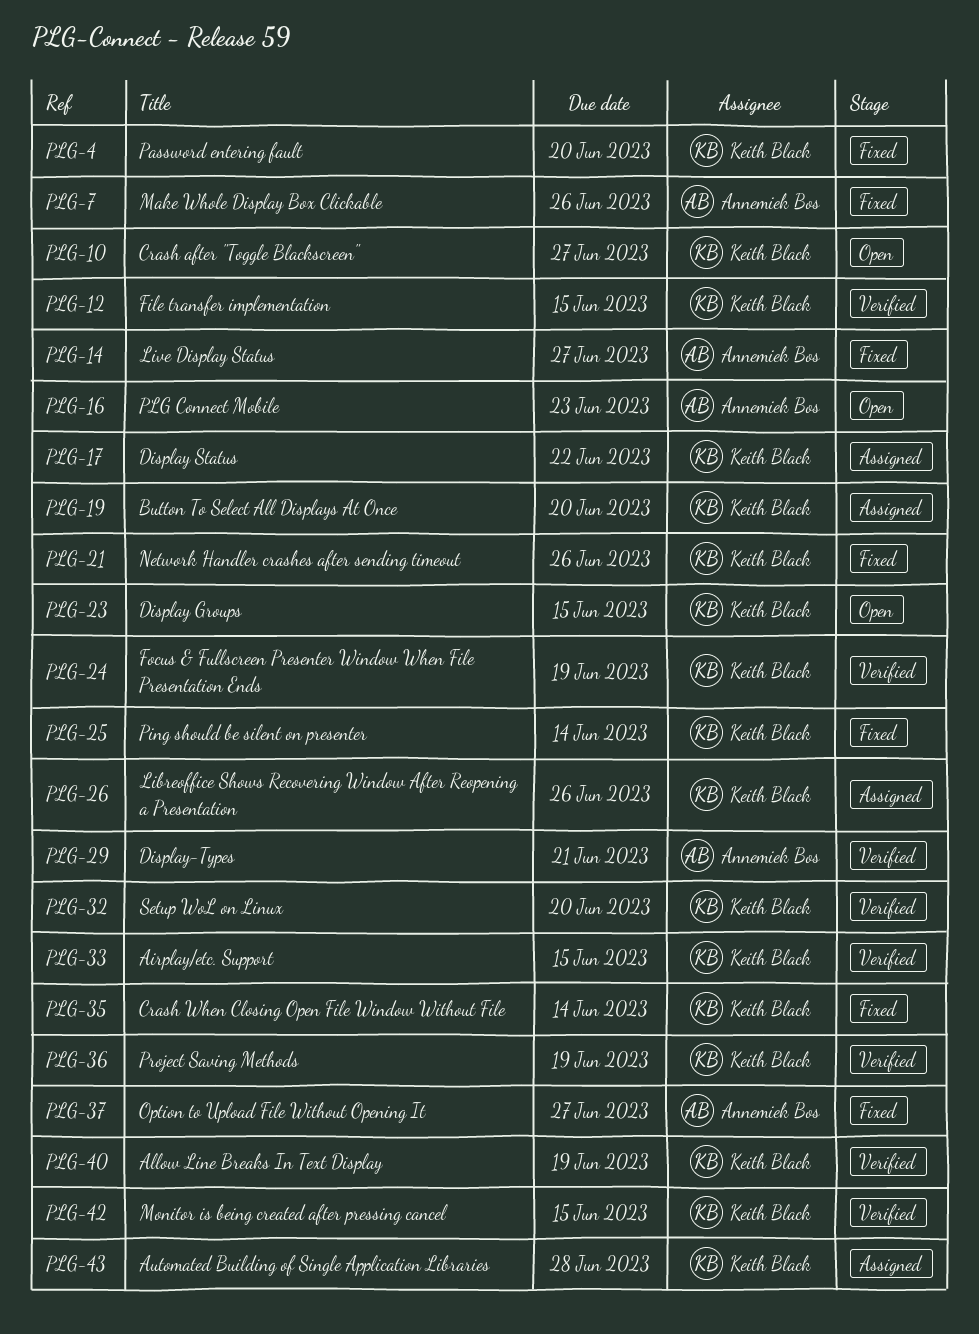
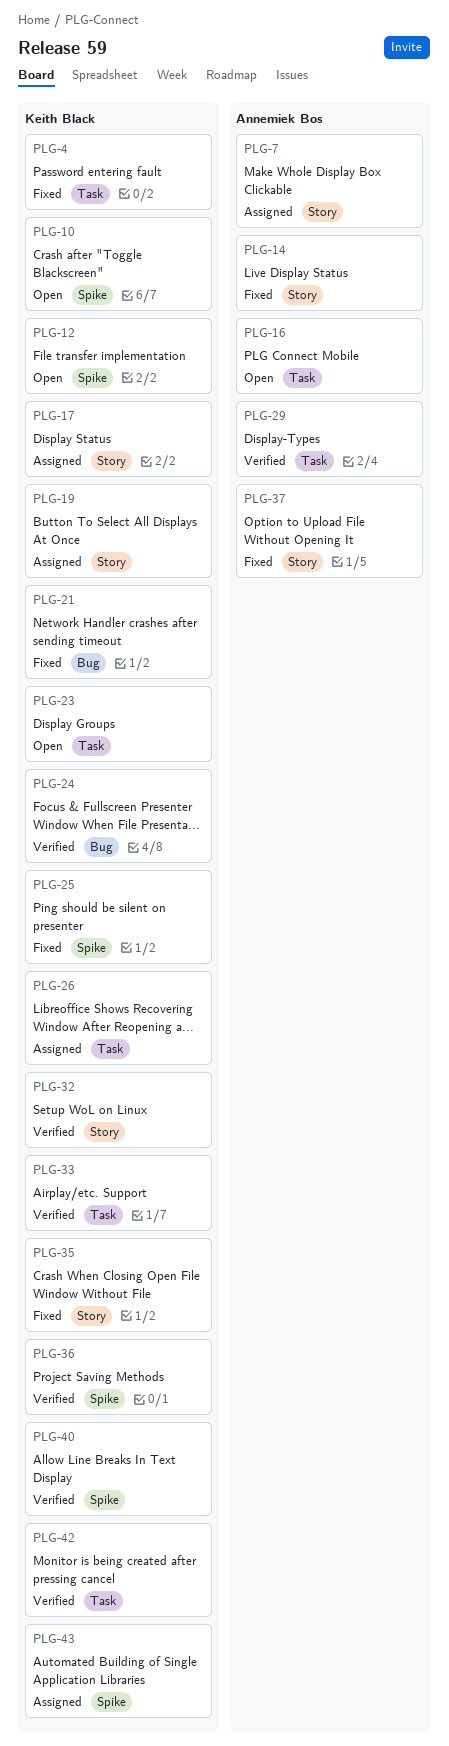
PLG-7, status: Fixed -> Assigned
PLG-12, status: Verified -> Open

